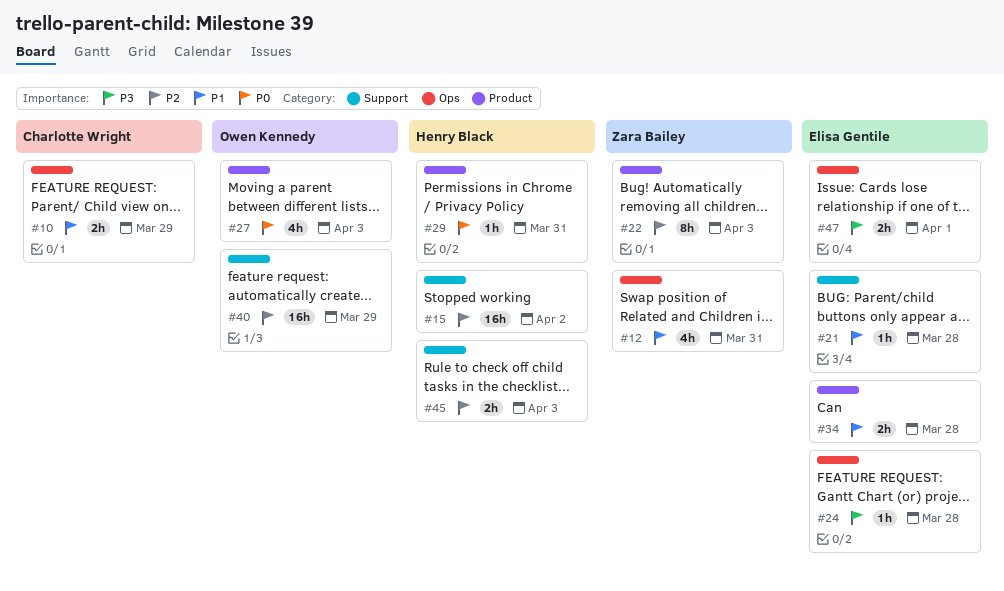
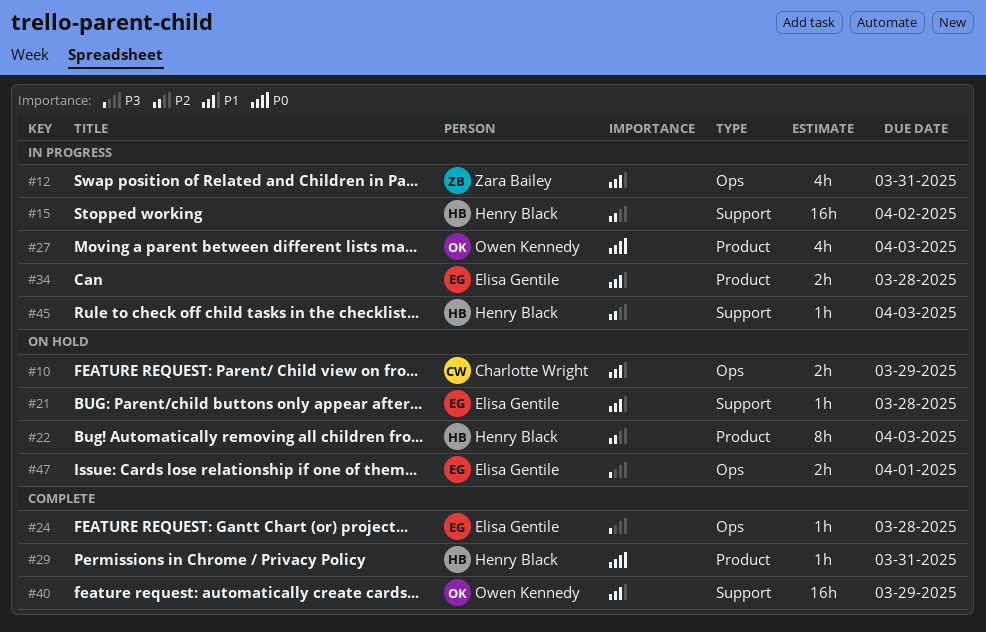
#22, owner: Zara Bailey -> Henry Black
#40, priority: P2 -> P1
#45, estimate: 2h -> 1h

